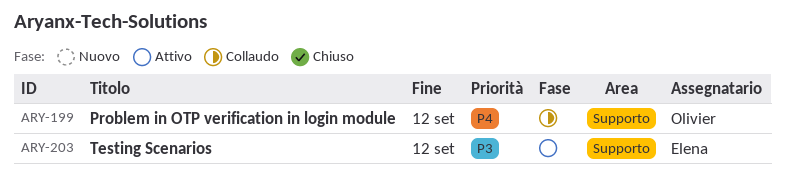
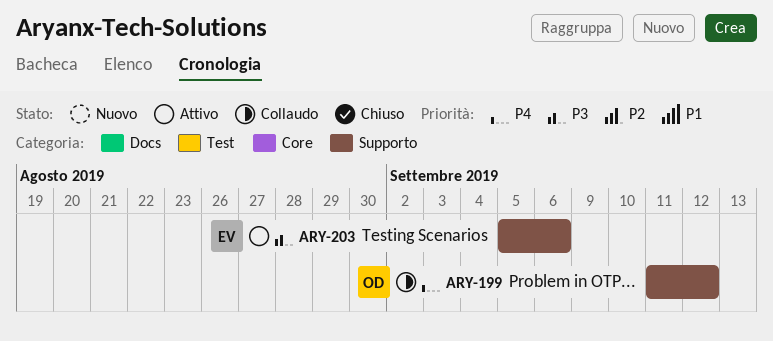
ARY-203, due: Sep 12 -> Sep 6

